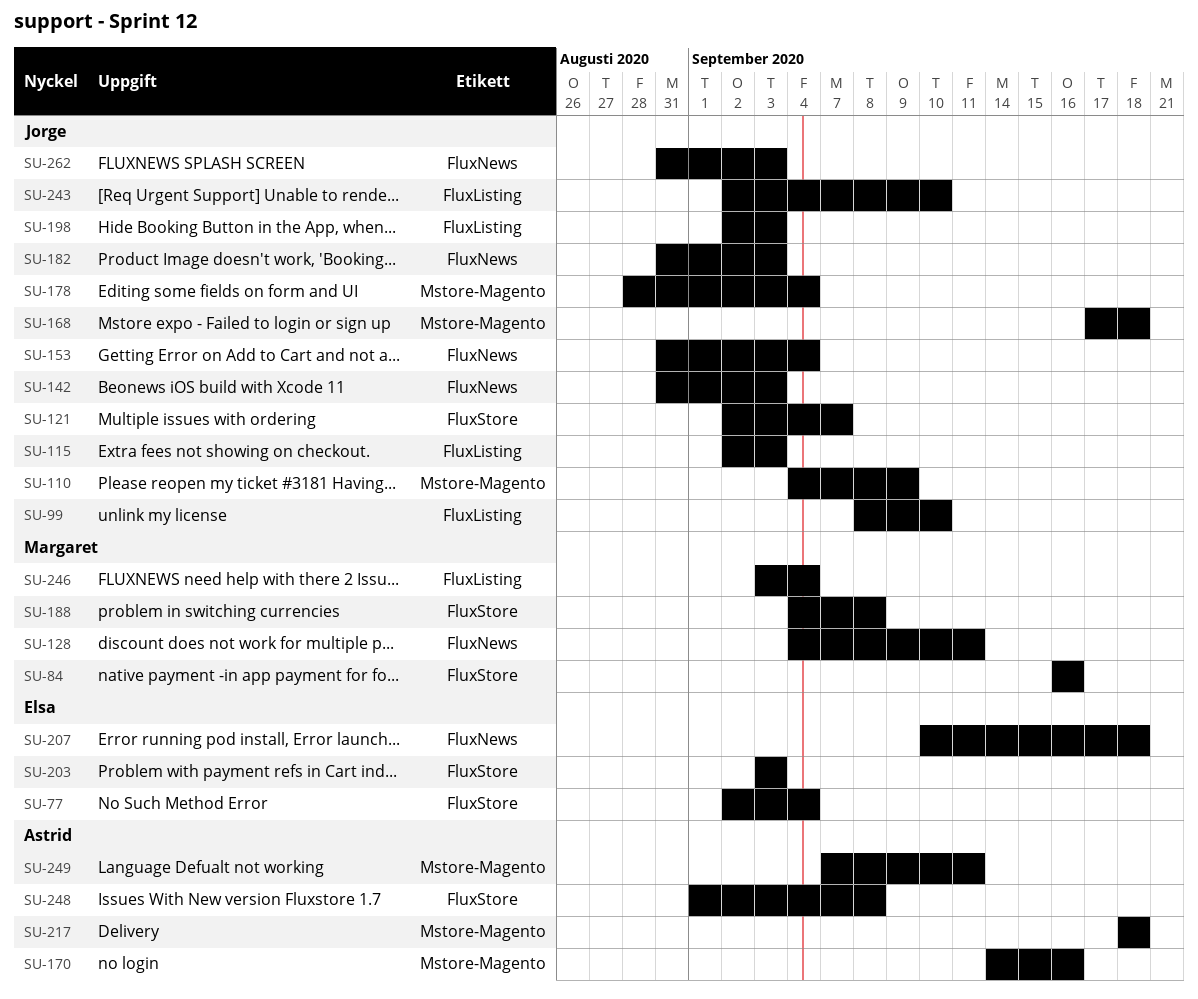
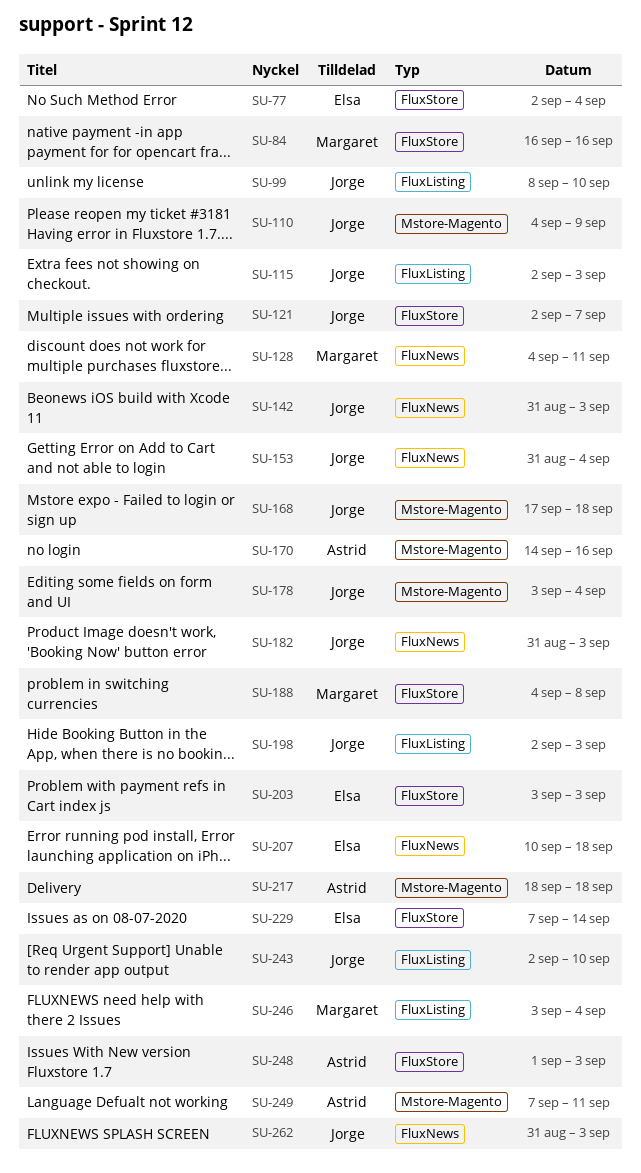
SU-178, start: Aug 28 -> Sep 3
SU-229: none -> present
SU-248, due: Sep 8 -> Sep 3

